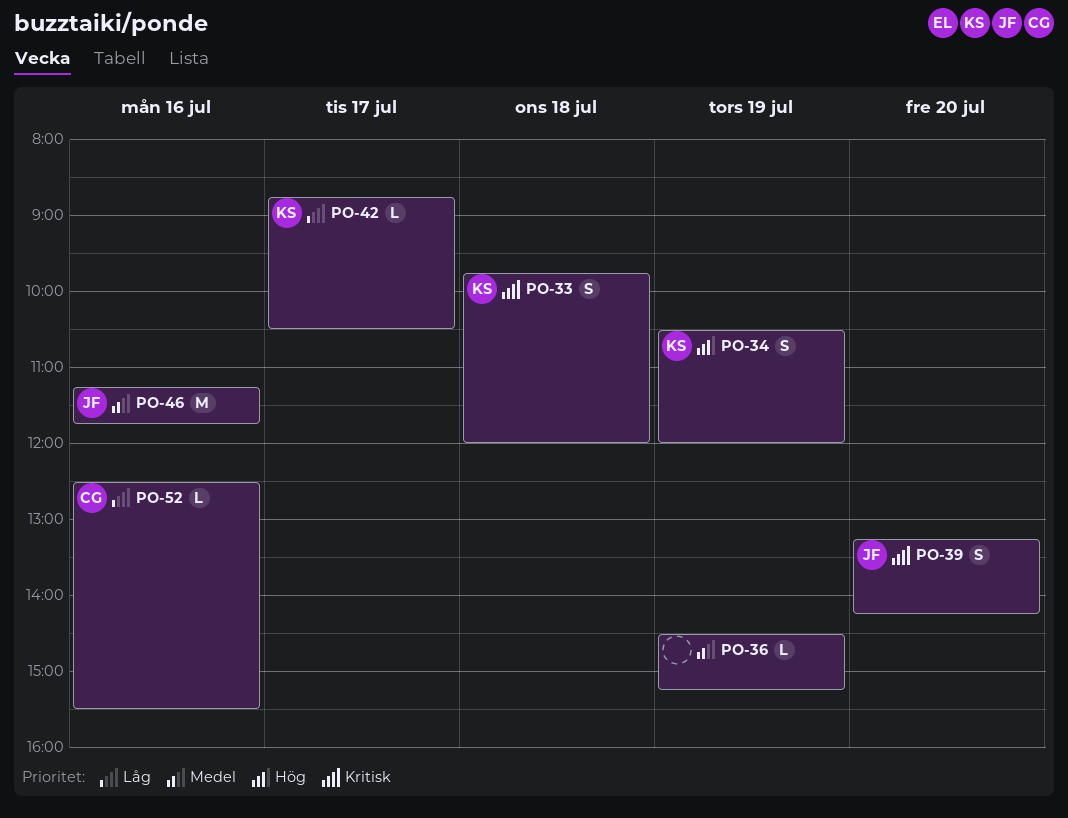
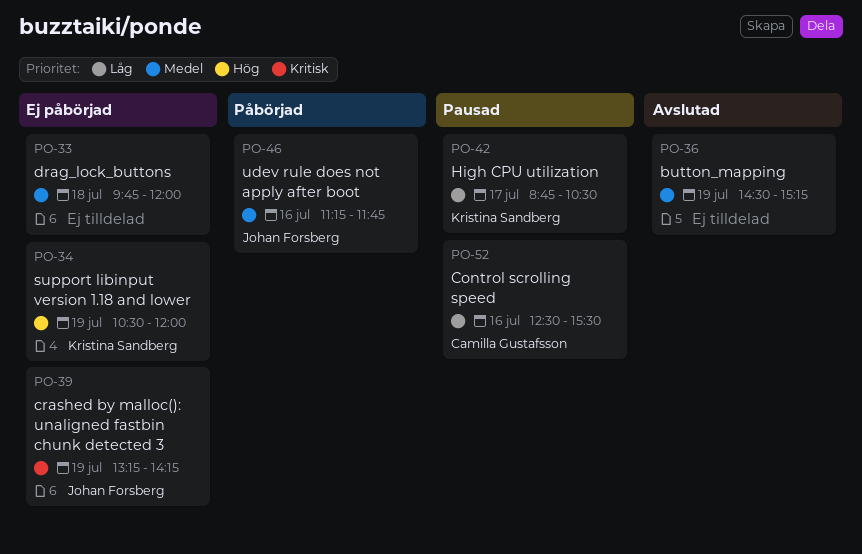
PO-33, owner: Kristina Sandberg -> none
PO-33, priority: Kritisk -> Medel
PO-39, day: Jul 20 -> Jul 19

